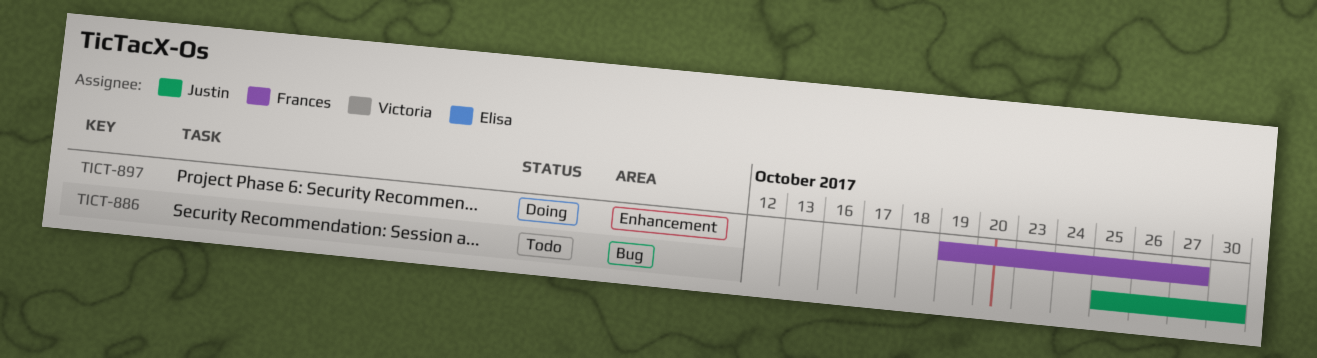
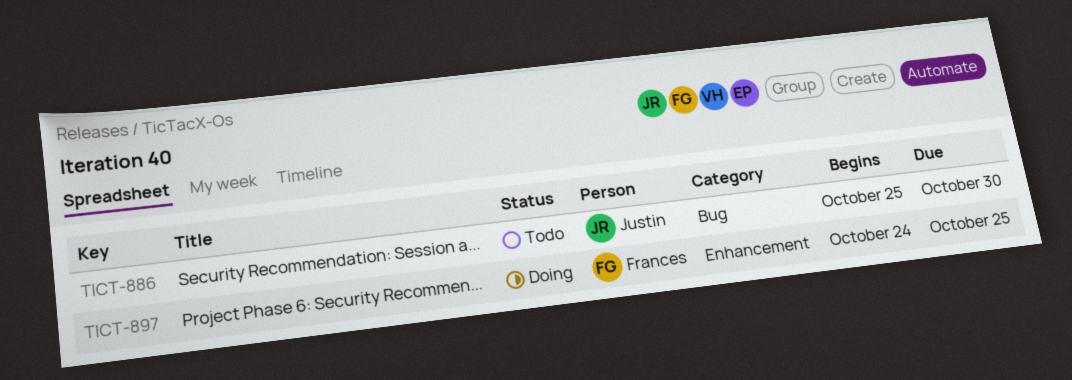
TICT-897, start: Oct 19 -> Oct 24
TICT-897, due: Oct 27 -> Oct 25

